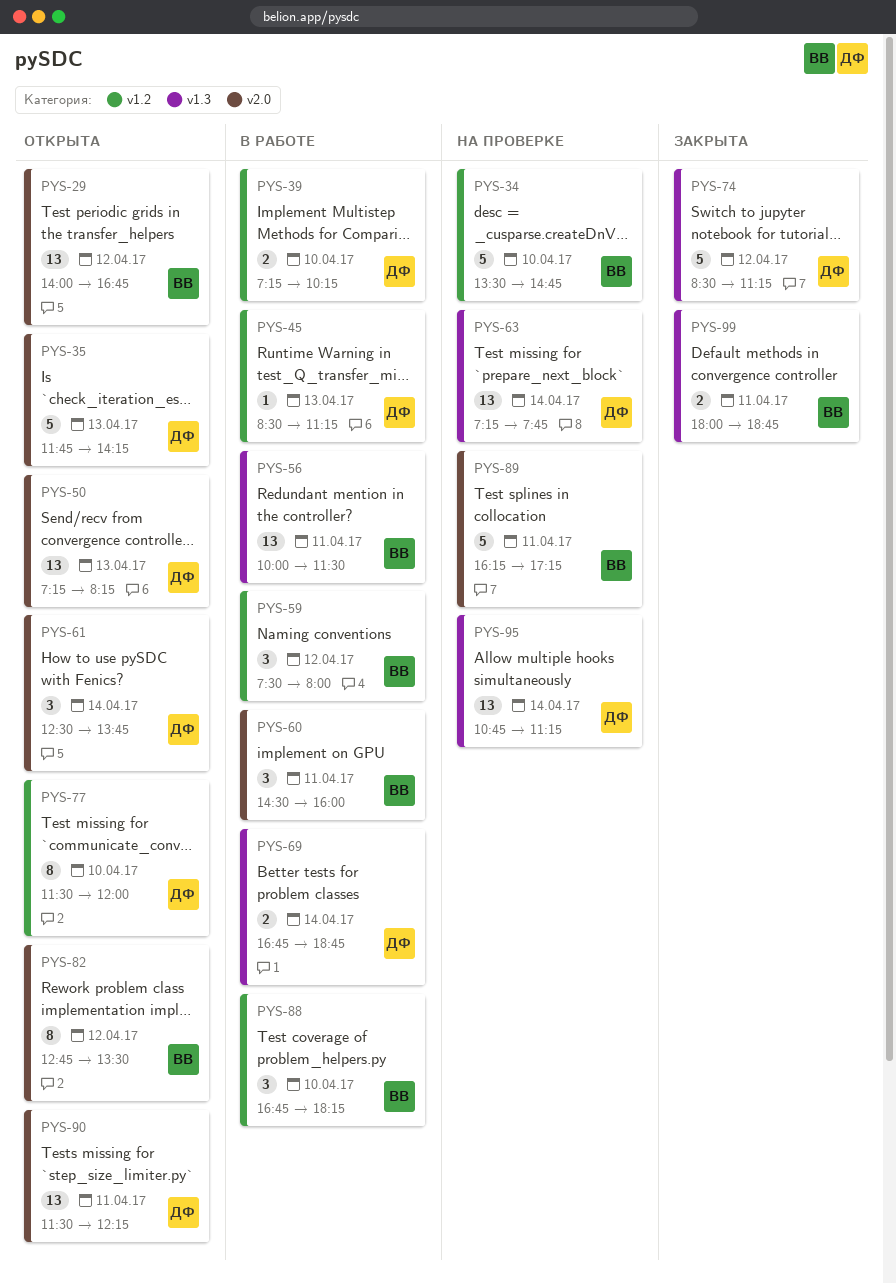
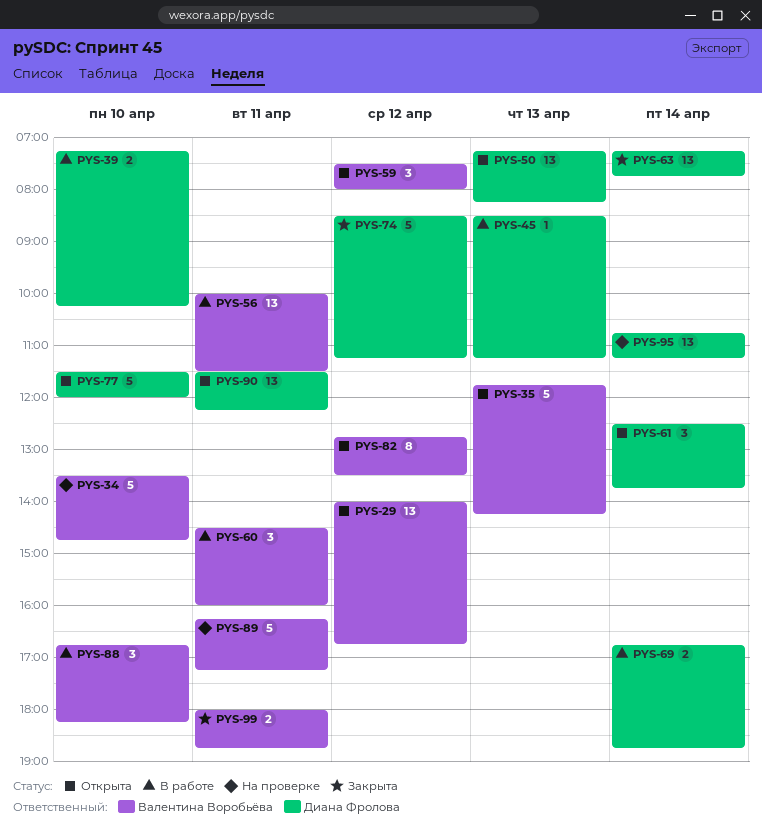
PYS-35, owner: Диана Фролова -> Валентина Воробьёва
PYS-59, status: В работе -> Открыта
PYS-63, status: На проверке -> Закрыта
PYS-77, estimate: 8 -> 5

